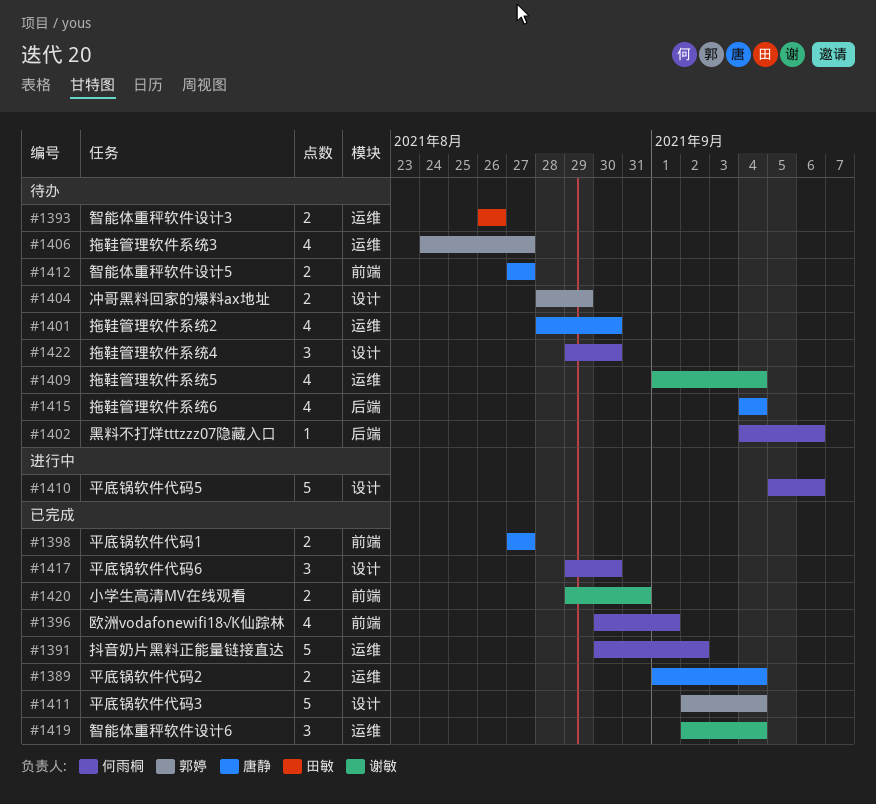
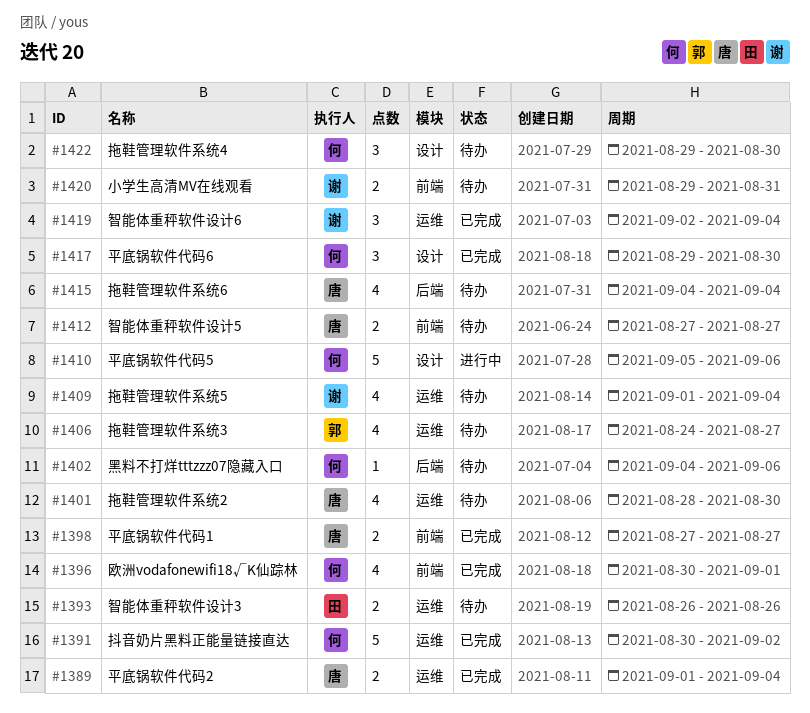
#1404: present -> none
#1411: present -> none
#1420, status: 已完成 -> 待办

